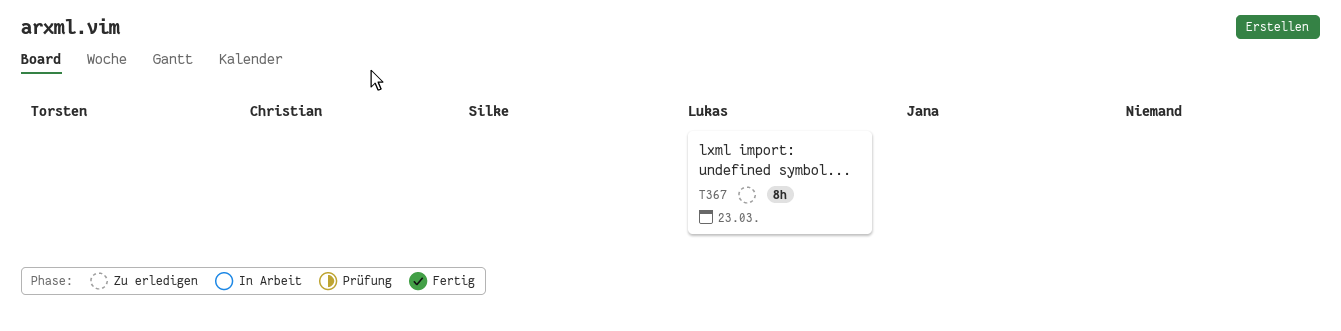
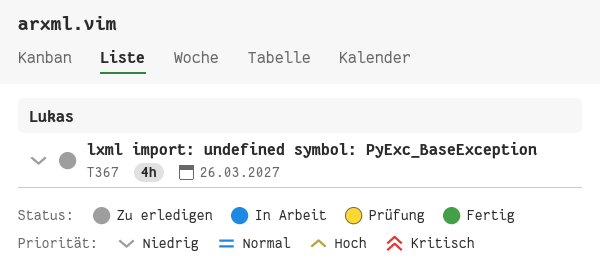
T367, estimate: 8h -> 4h
T367, due: Mar 23 -> Mar 26

